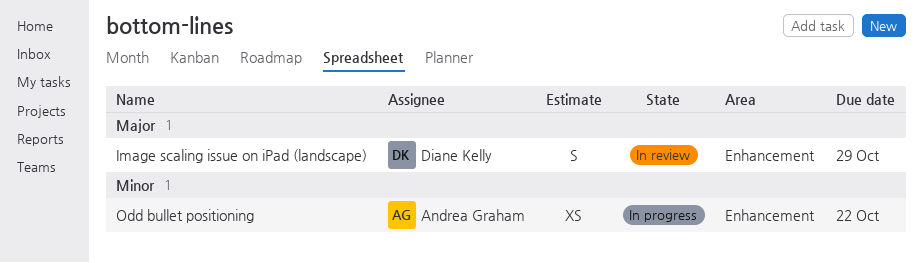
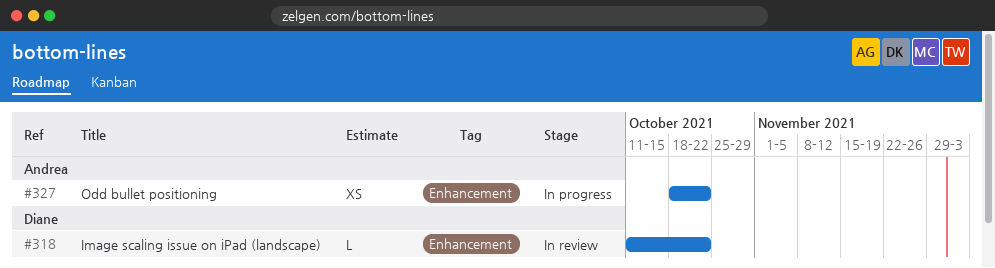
Image scaling issue on iPad (landscape), estimate: S -> L
Image scaling issue on iPad (landscape), due: Oct 29 -> Oct 22

